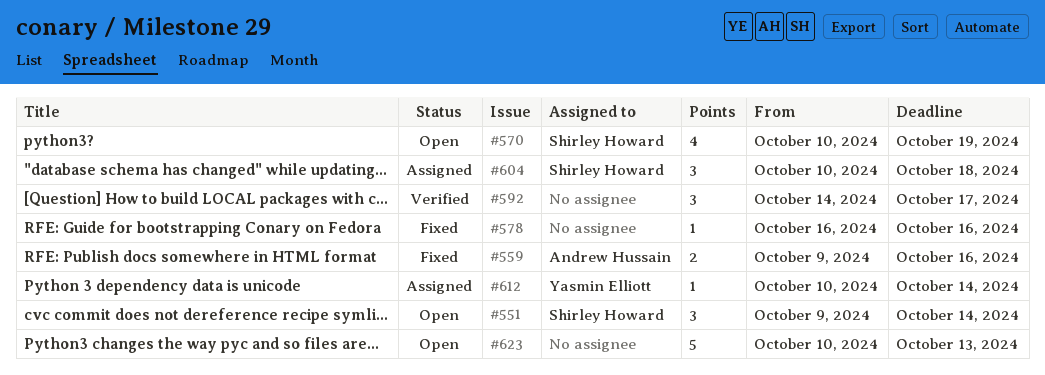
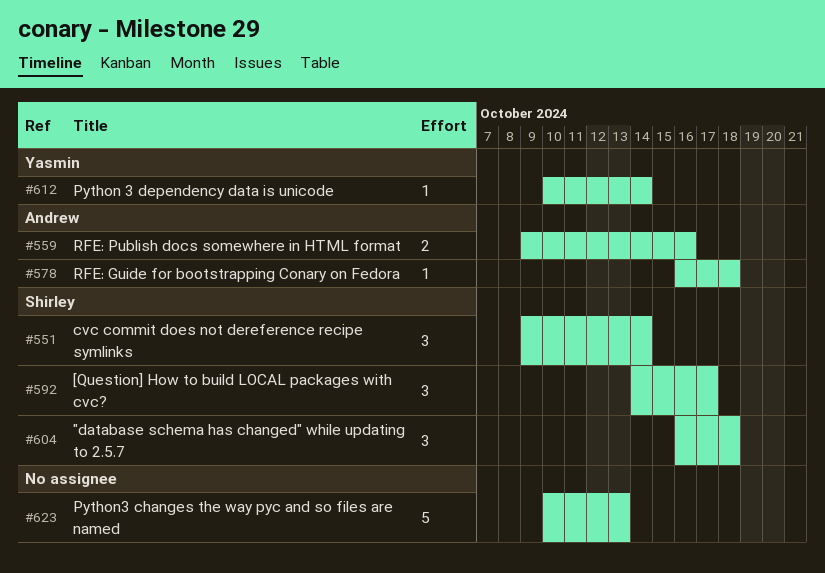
#570: present -> none
#578, owner: none -> Andrew Hussain
#578, due: Oct 16 -> Oct 18
#592, owner: none -> Shirley Howard
#604, start: Oct 10 -> Oct 16

